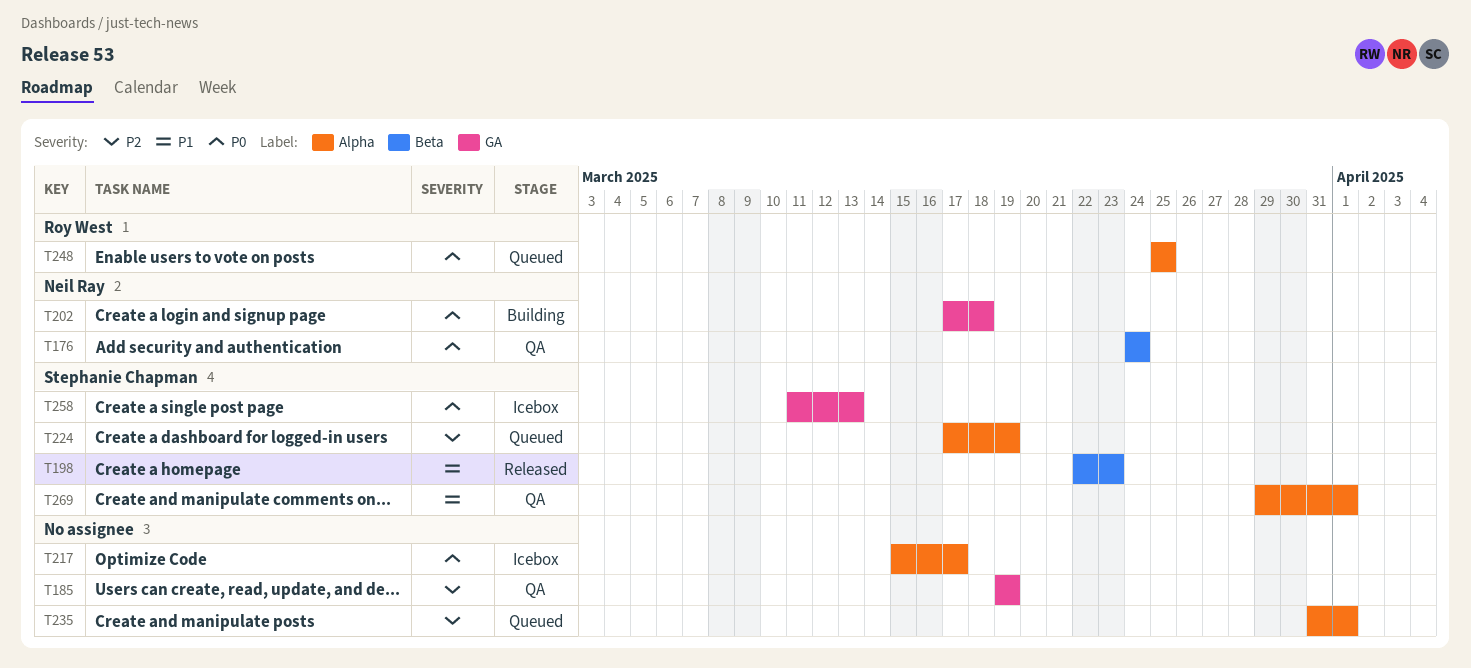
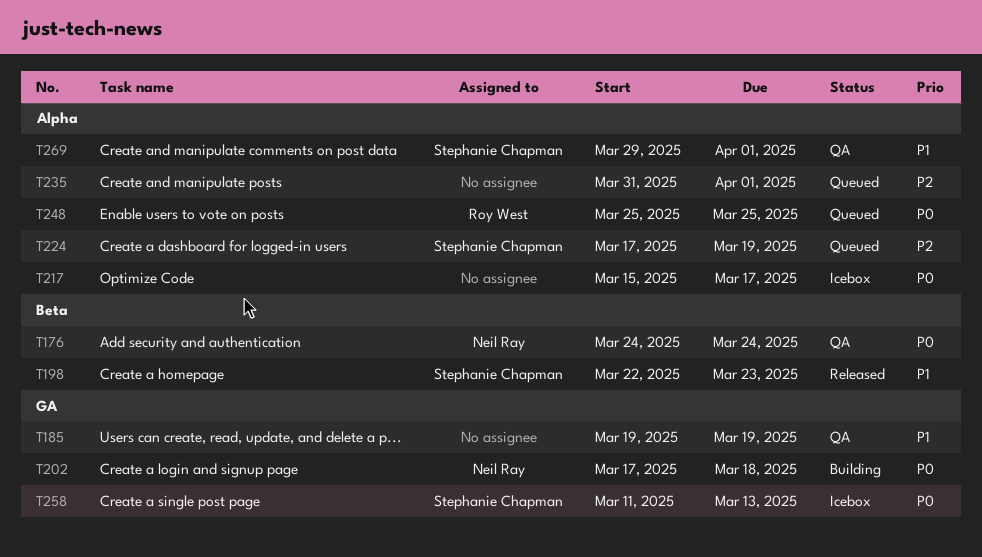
T185, priority: P2 -> P1

